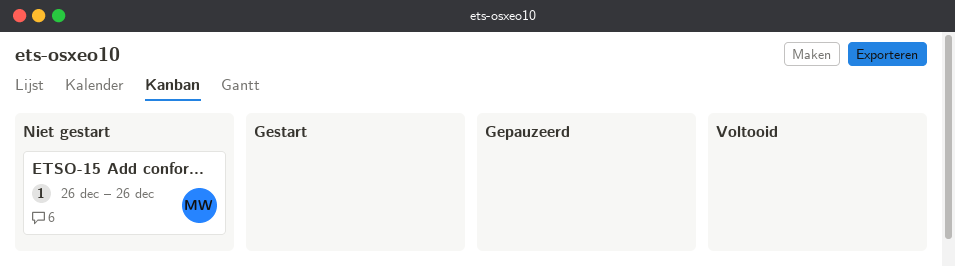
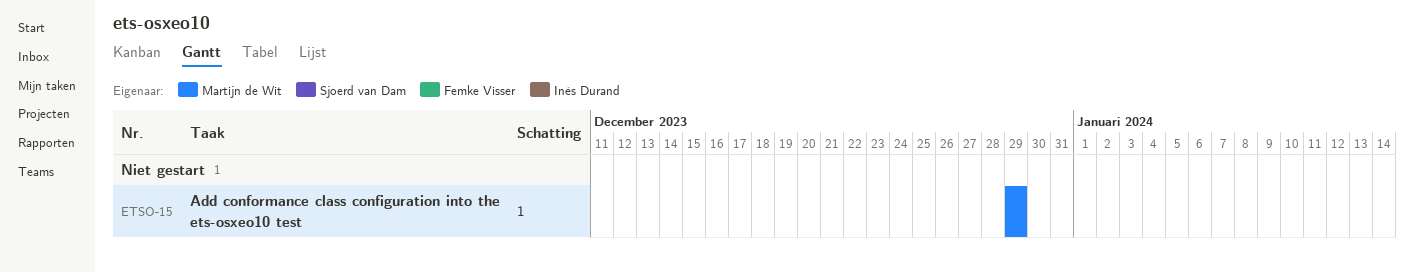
ETSO-15, start: Dec 26 -> Dec 29
ETSO-15, due: Dec 26 -> Dec 29

